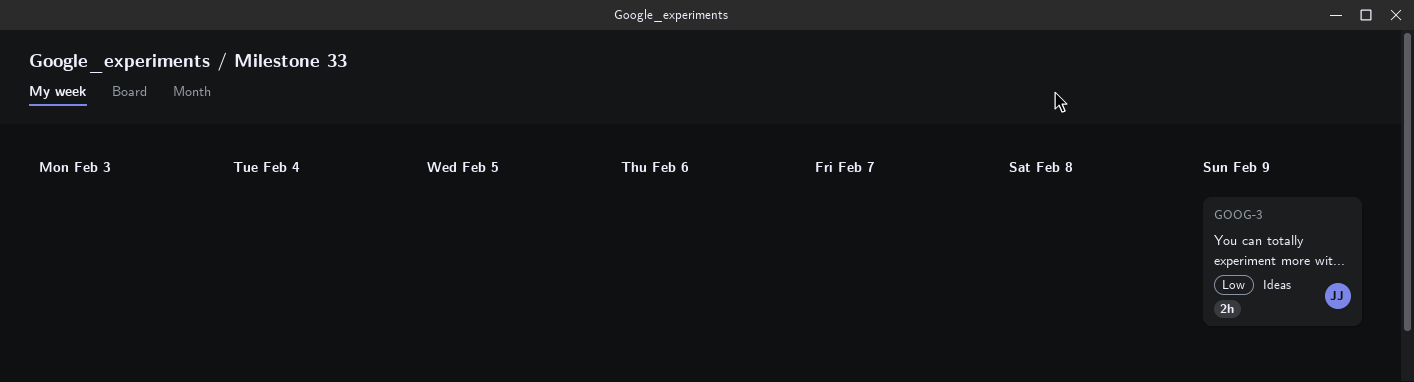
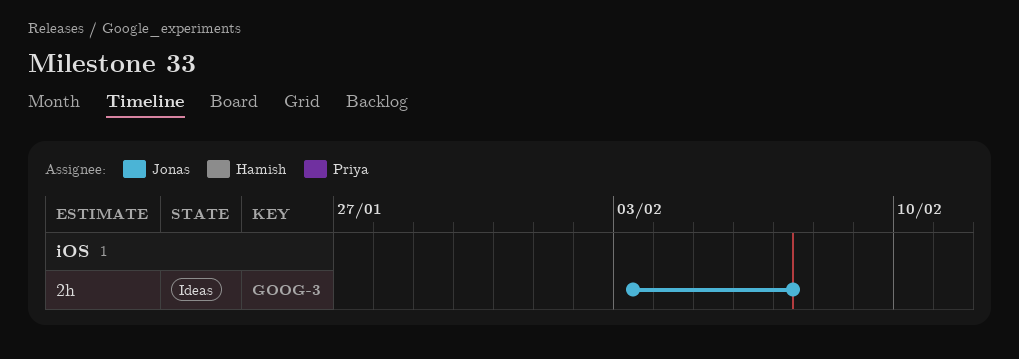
GOOG-3, due: Feb 9 -> Feb 7

